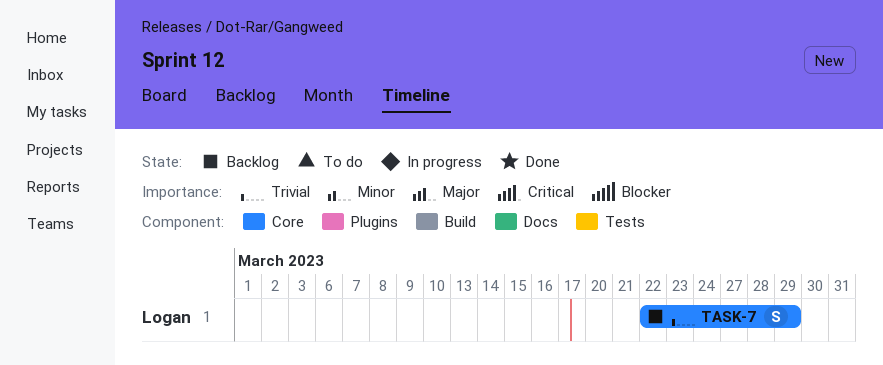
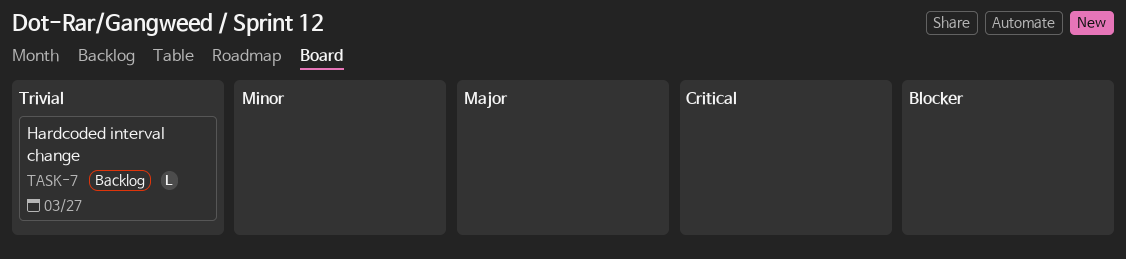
TASK-7, estimate: S -> L
TASK-7, due: Mar 29 -> Mar 27

